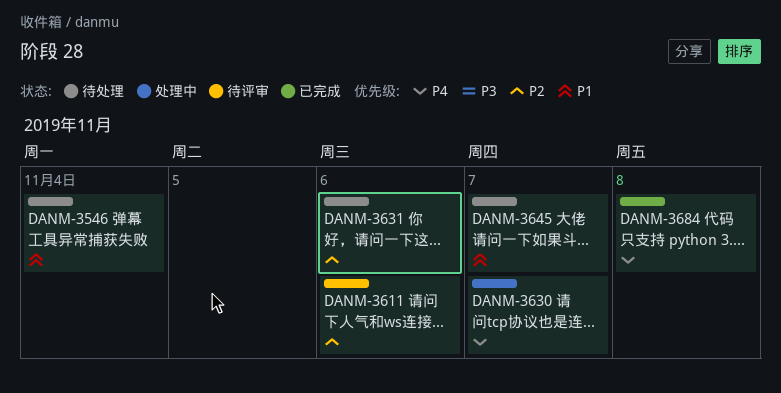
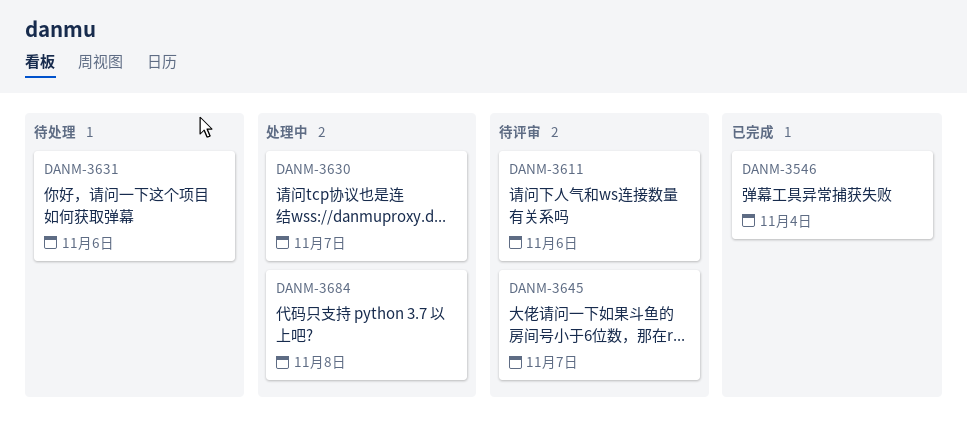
DANM-3546, status: 待处理 -> 已完成
DANM-3645, status: 待处理 -> 待评审
DANM-3684, status: 已完成 -> 处理中

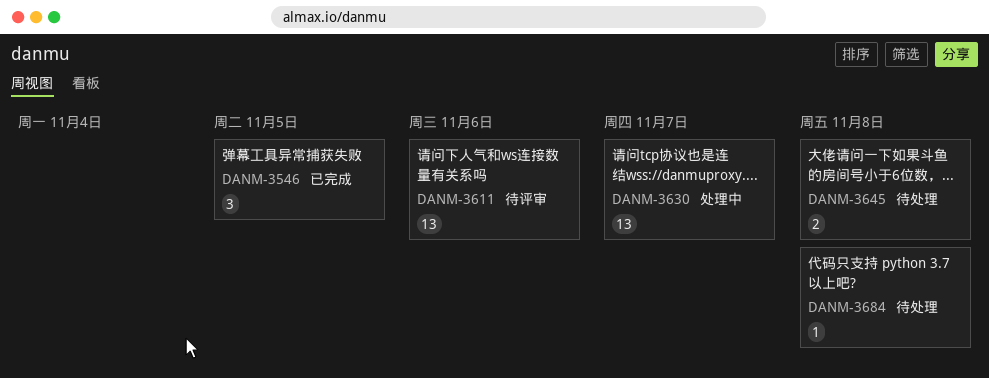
DANM-3546, due: Nov 4 -> Nov 5
DANM-3631: present -> none
DANM-3645, status: 待评审 -> 待处理
DANM-3645, due: Nov 7 -> Nov 8
DANM-3684, status: 处理中 -> 待处理

